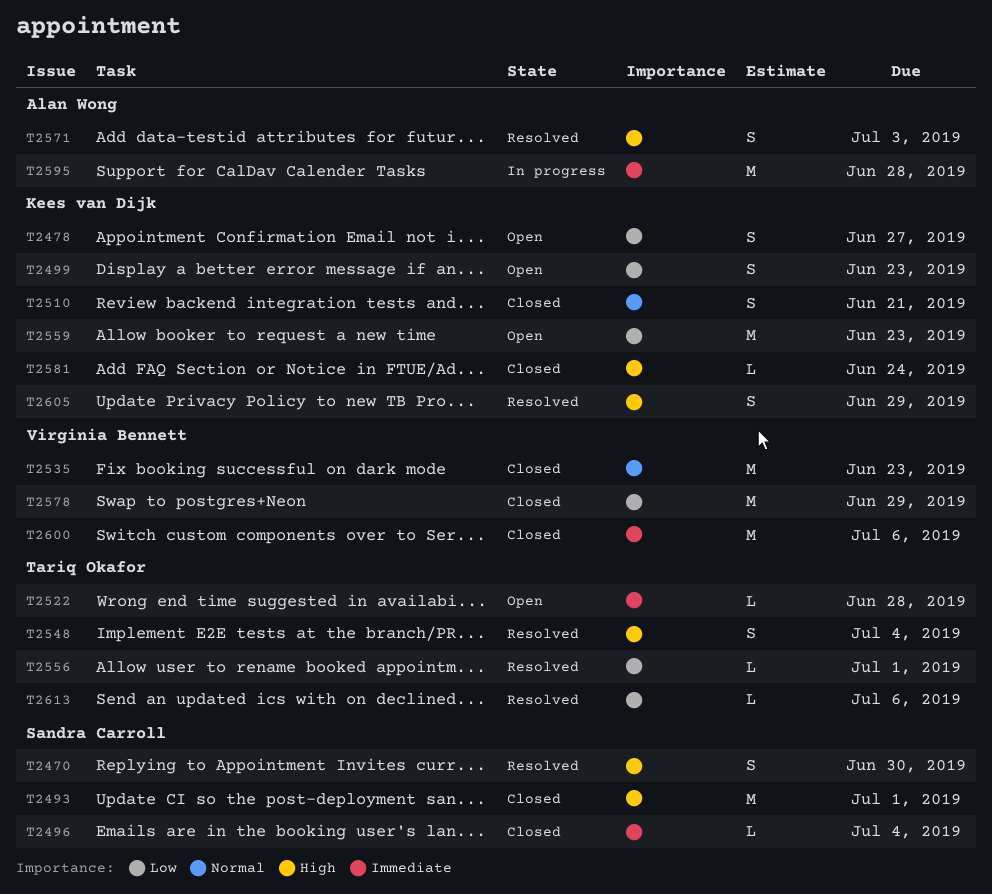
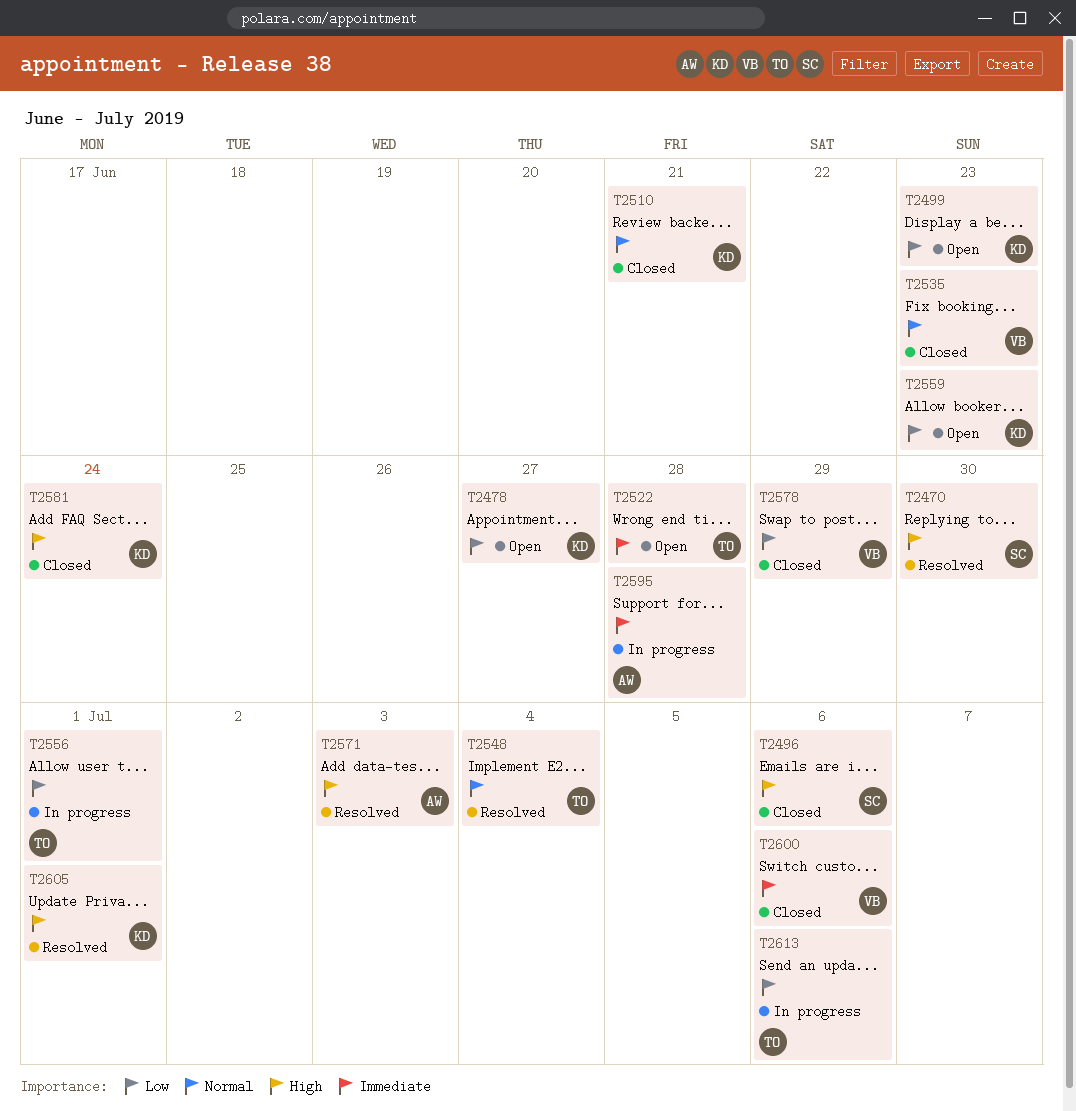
T2493: present -> none
T2496, priority: Immediate -> High
T2496, due: Jul 4 -> Jul 6
T2548, priority: High -> Normal
T2556, status: Resolved -> In progress
T2605, due: Jun 29 -> Jul 1
T2613, status: Resolved -> In progress

